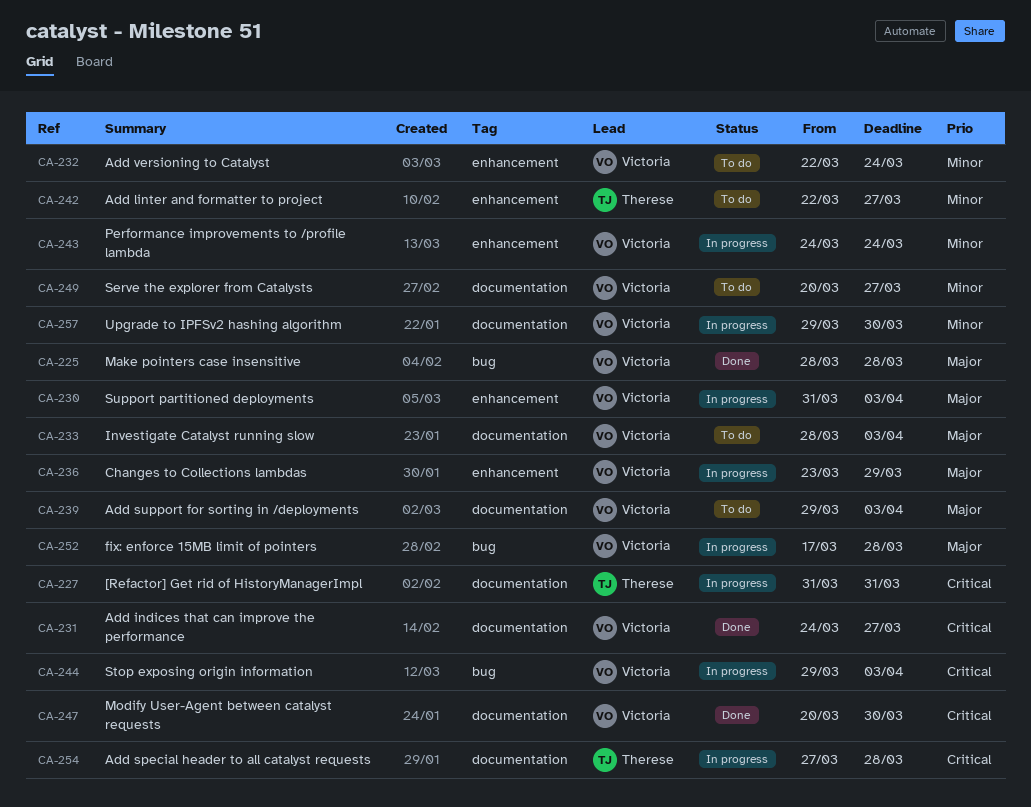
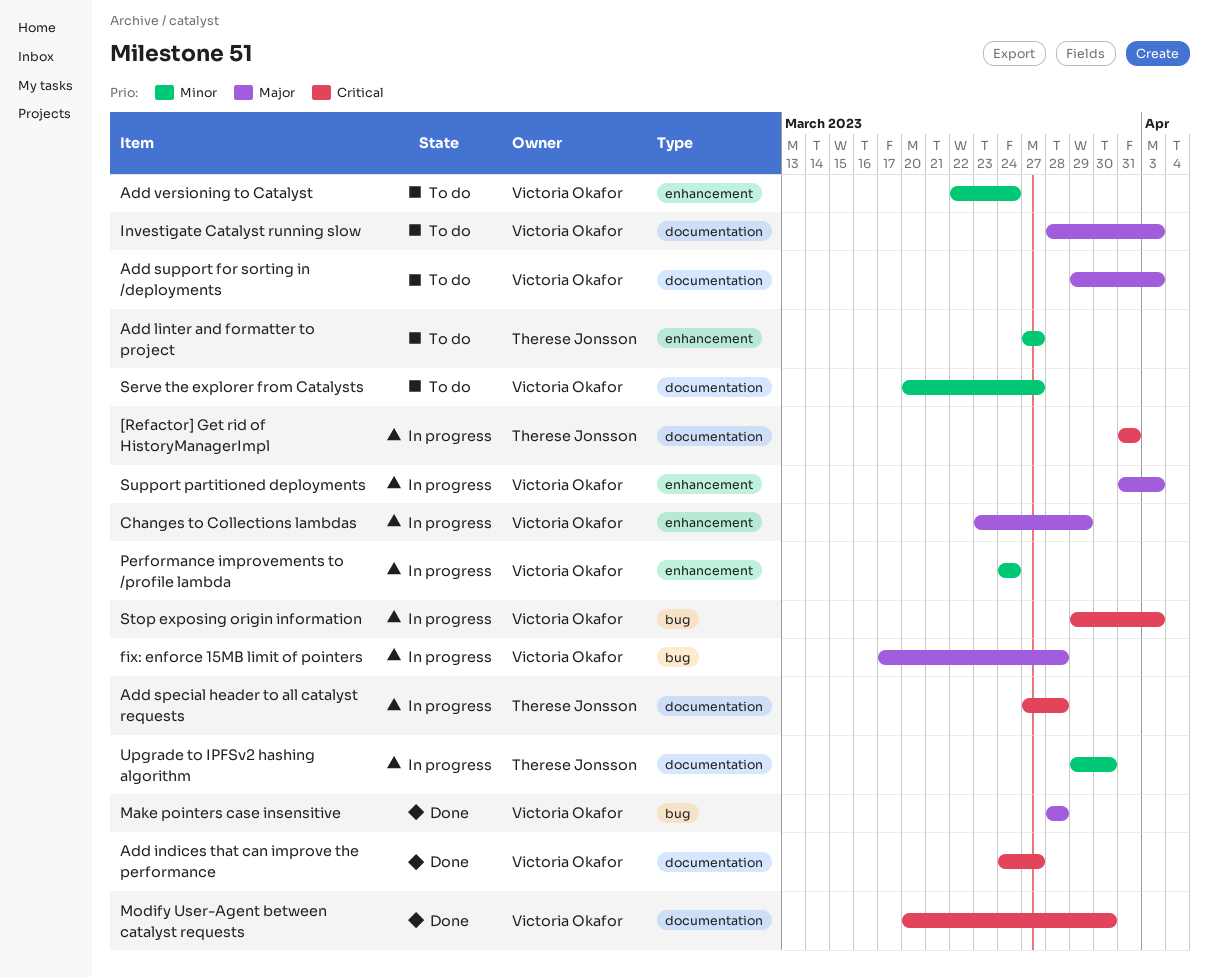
Add linter and formatter to project, start: Mar 22 -> Mar 27
Upgrade to IPFSv2 hashing algorithm, owner: Victoria Okafor -> Therese Jonsson

